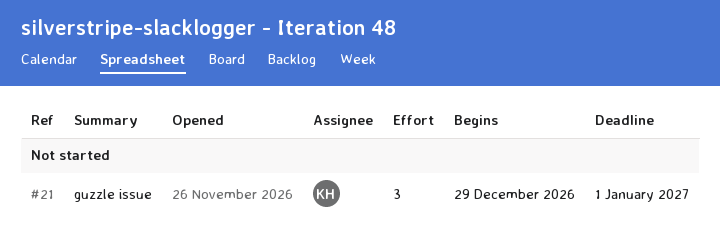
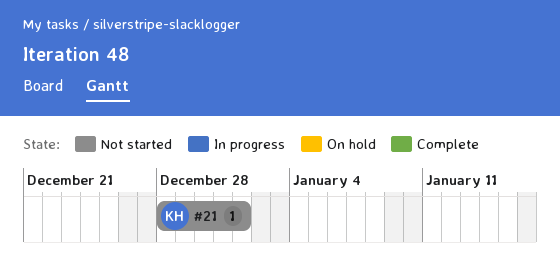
#21, estimate: 3 -> 1
#21, start: Dec 29 -> Dec 28

